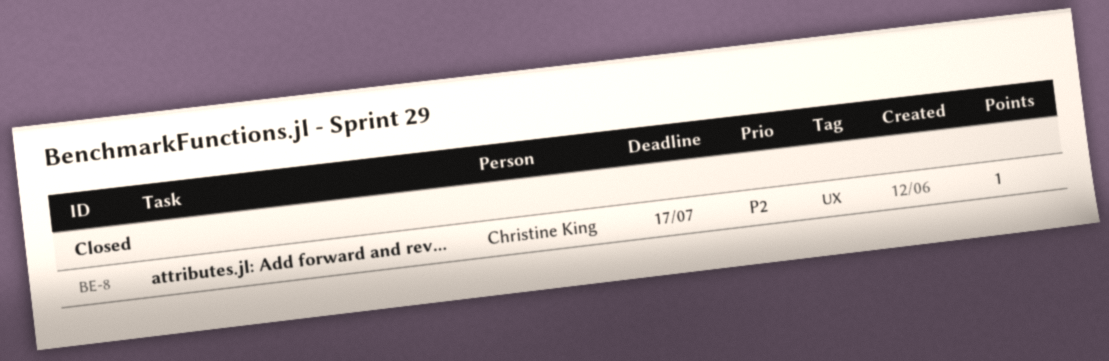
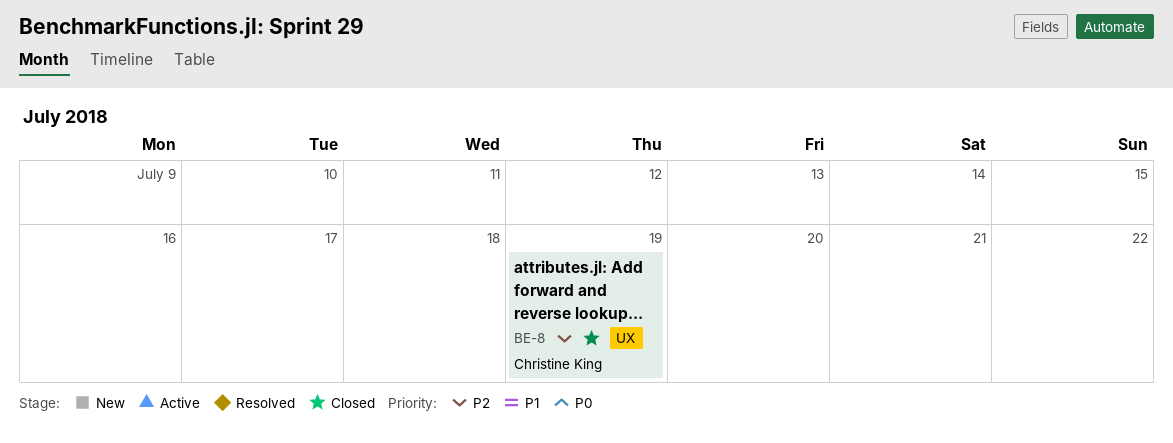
BE-8, due: Jul 17 -> Jul 19

